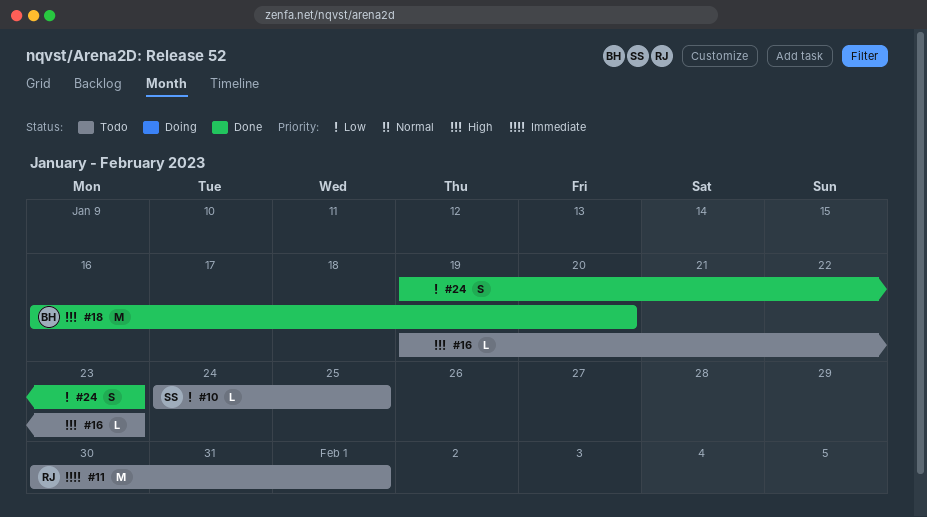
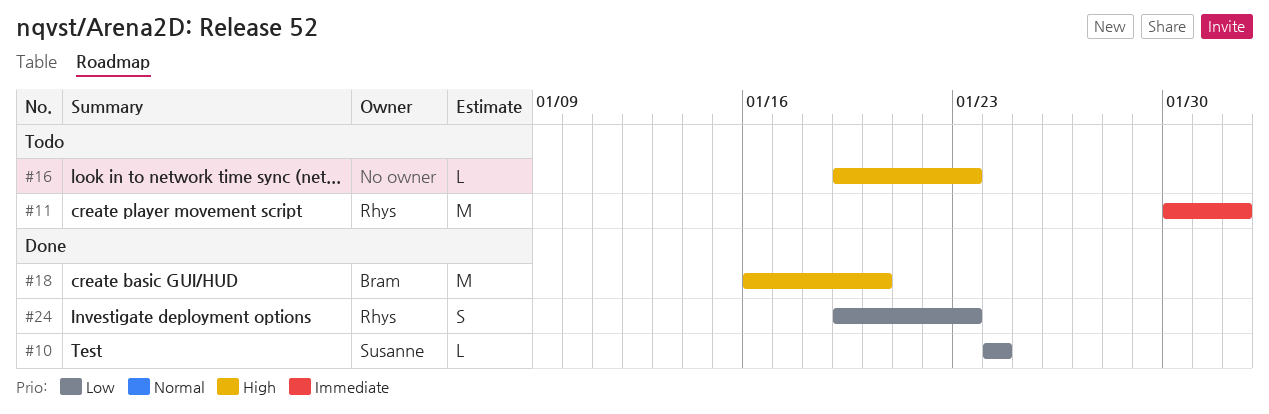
#10, status: Todo -> Done
#10, due: Jan 25 -> Jan 24
#24, owner: none -> Rhys

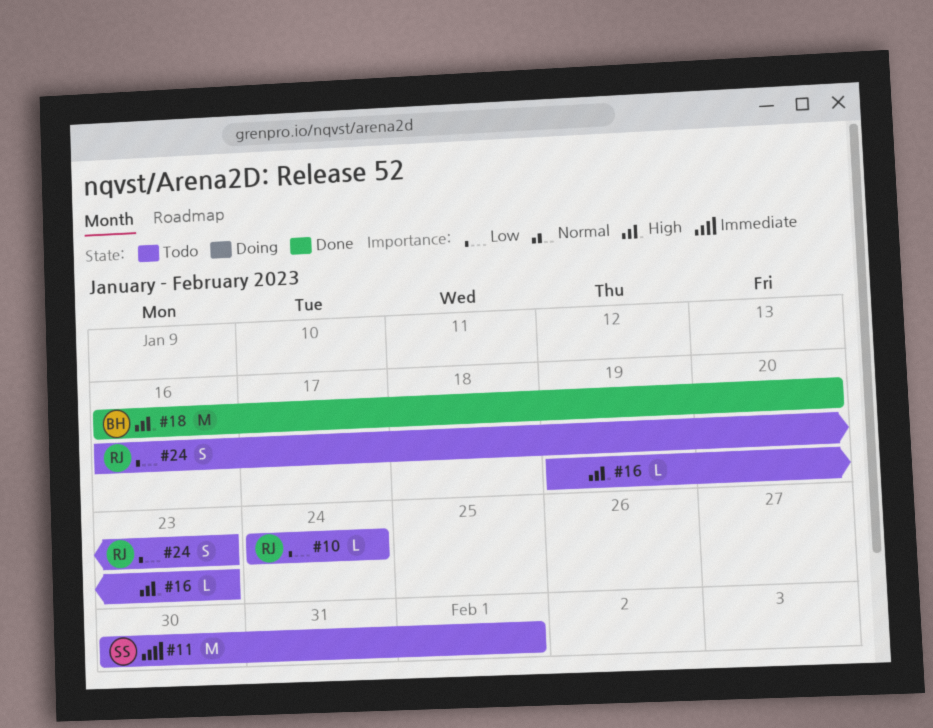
#10, status: Done -> Todo
#10, owner: Susanne -> Rhys
#11, owner: Rhys -> Susanne
#24, status: Done -> Todo
#24, start: Jan 19 -> Jan 16

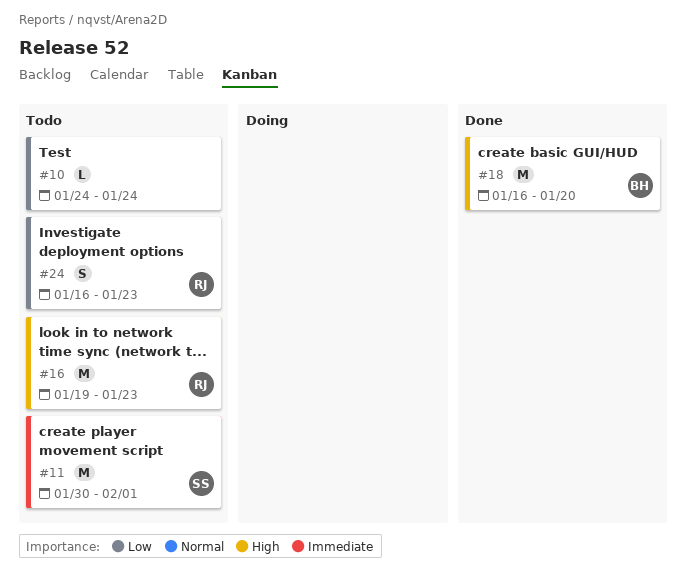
#10, owner: RJ -> none
#16, owner: none -> RJ
#16, estimate: L -> M

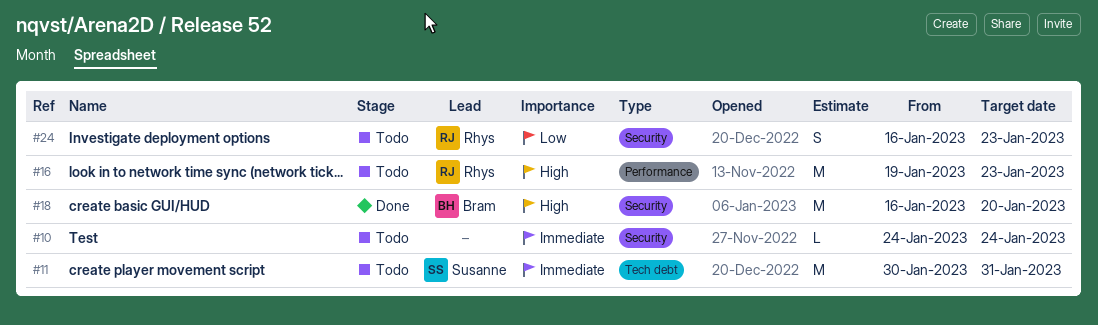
#10, priority: Low -> Immediate
#11, due: Feb 1 -> Jan 31

